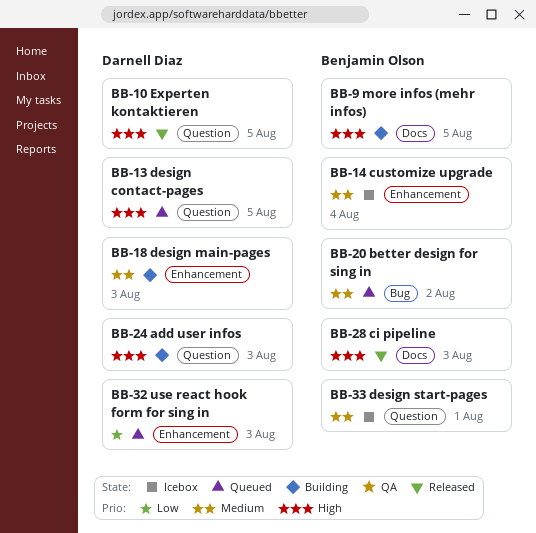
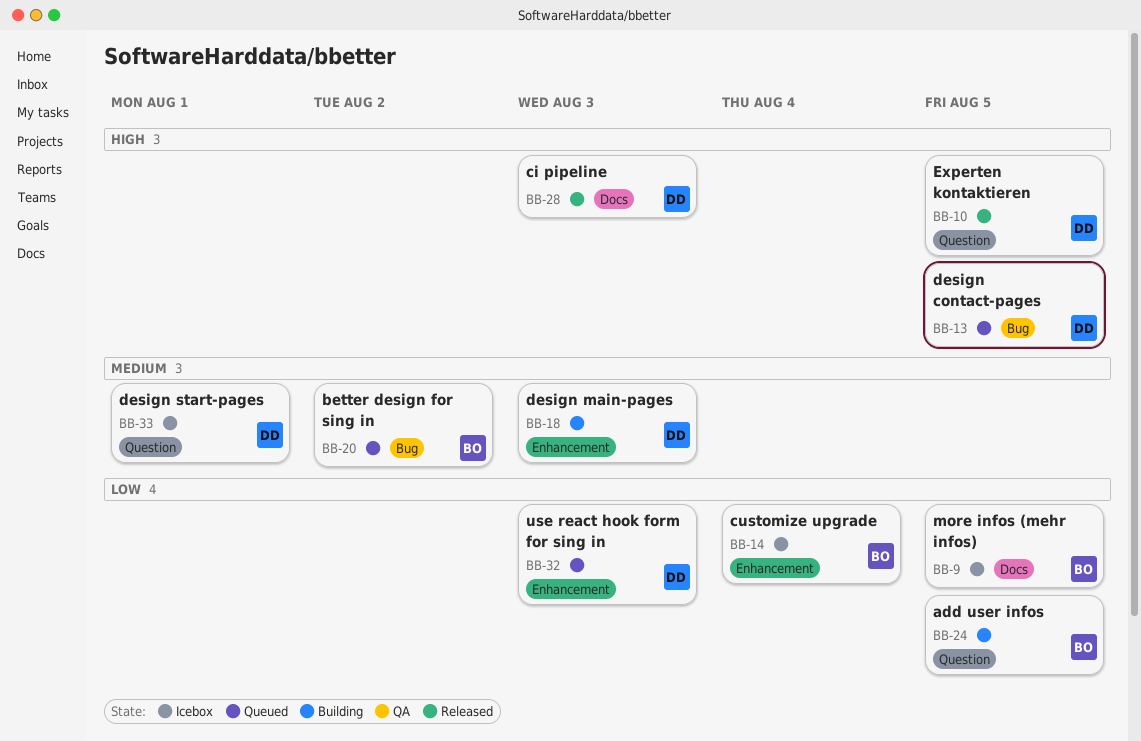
BB-9, status: Building -> Icebox
BB-9, priority: High -> Low
BB-13, label: Question -> Bug
BB-14, priority: Medium -> Low
BB-24, owner: Darnell Diaz -> Benjamin Olson
BB-24, priority: High -> Low
BB-24, due: Aug 3 -> Aug 5
BB-28, owner: Benjamin Olson -> Darnell Diaz
BB-33, owner: Benjamin Olson -> Darnell Diaz

